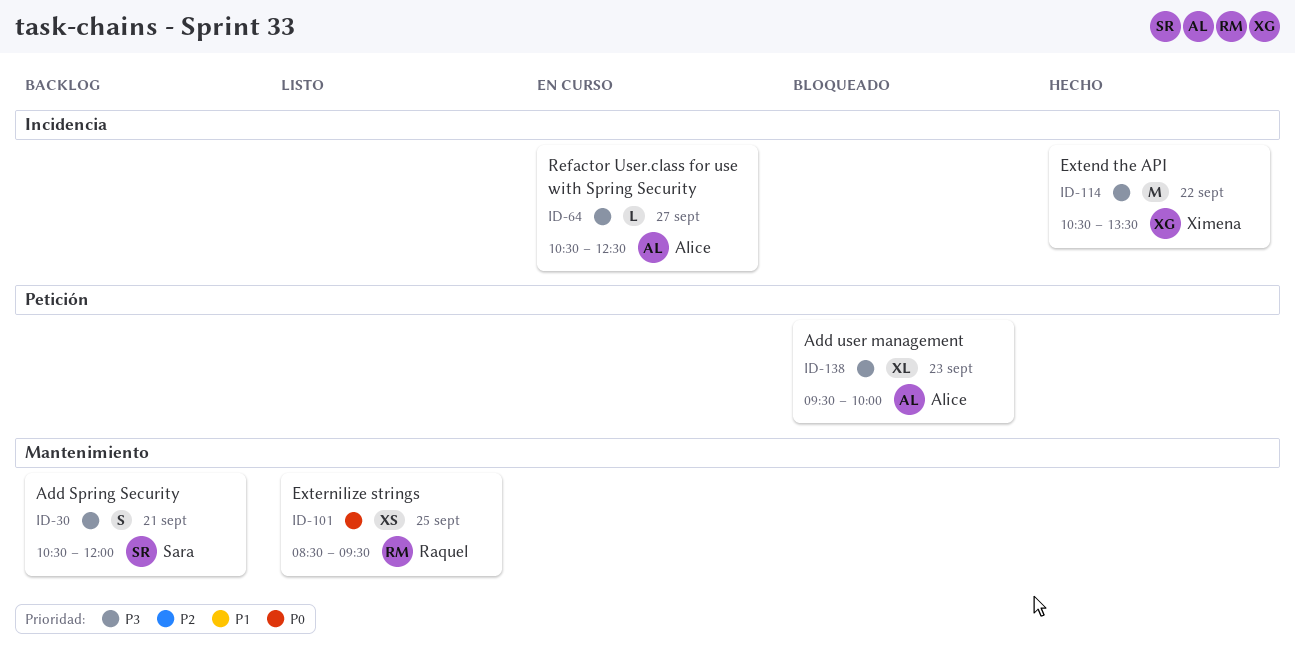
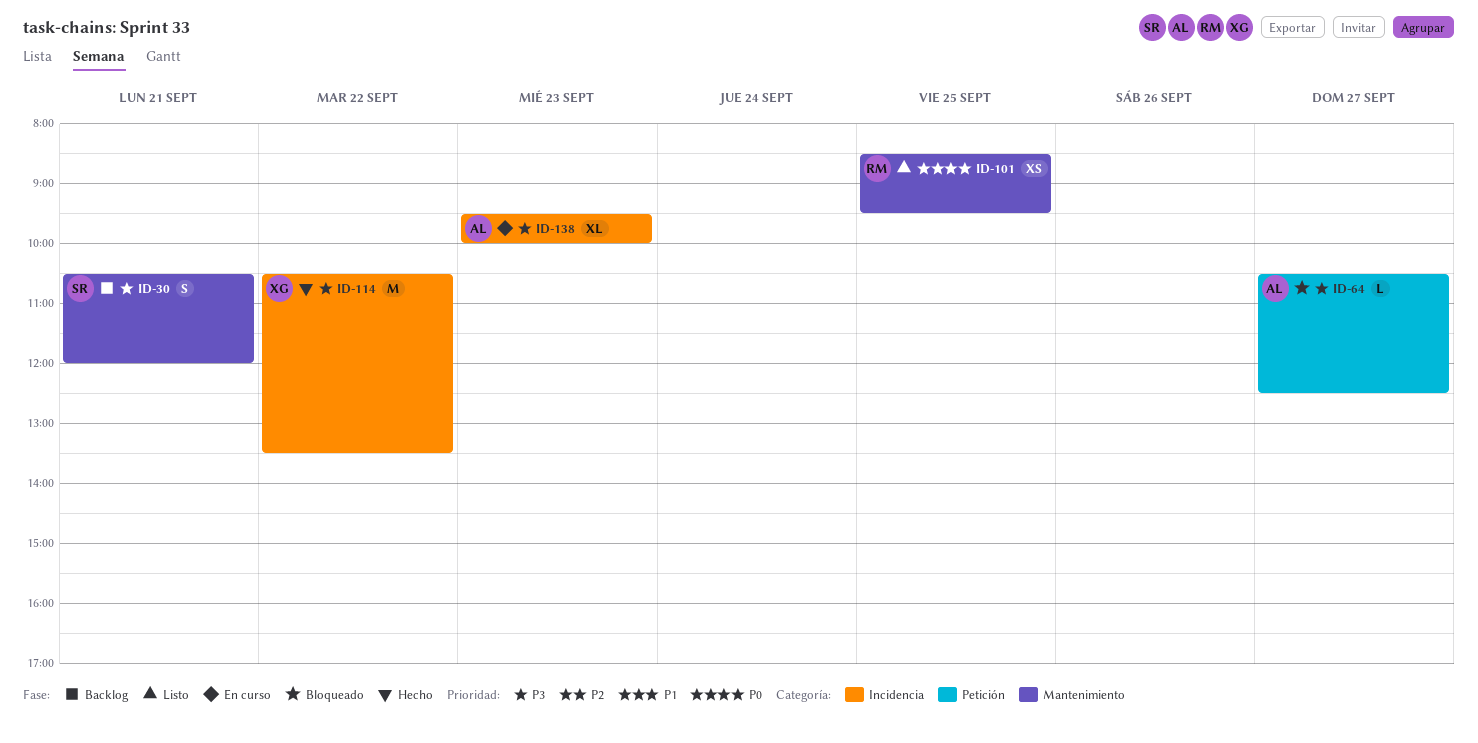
ID-64, status: En curso -> Bloqueado
ID-64, label: Incidencia -> Petición
ID-138, status: Bloqueado -> En curso
ID-138, label: Petición -> Incidencia

